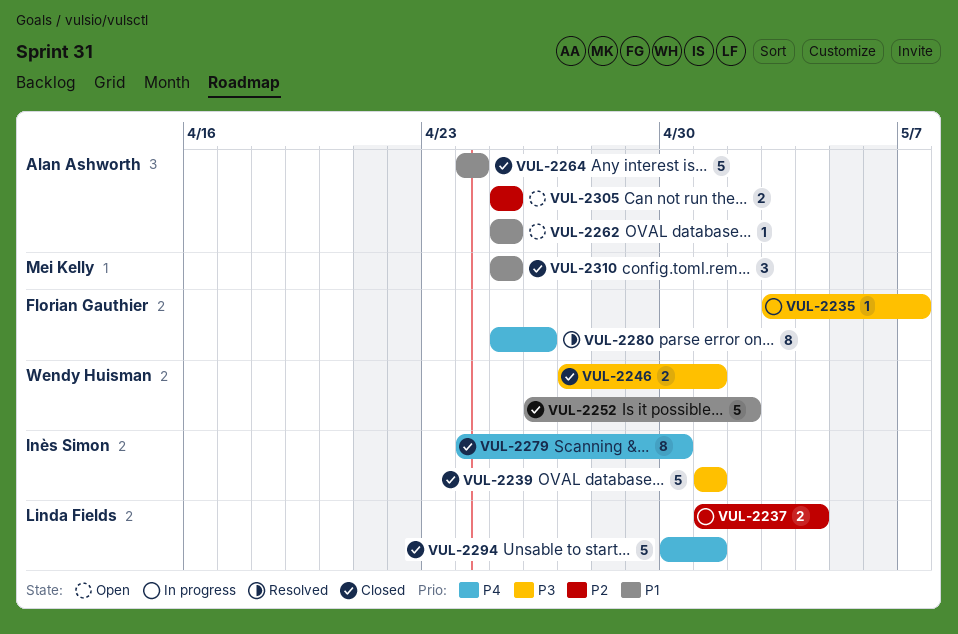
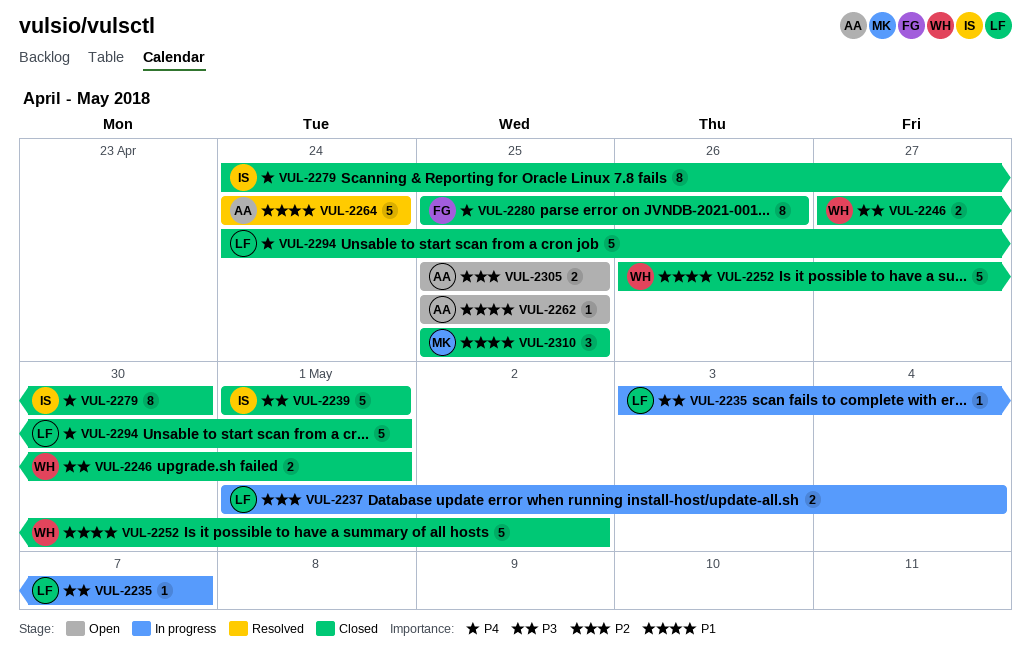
VUL-2235, owner: Florian Gauthier -> Linda Fields
VUL-2264, status: Closed -> Resolved
VUL-2280, status: Resolved -> Closed
VUL-2294, start: Apr 30 -> Apr 24

